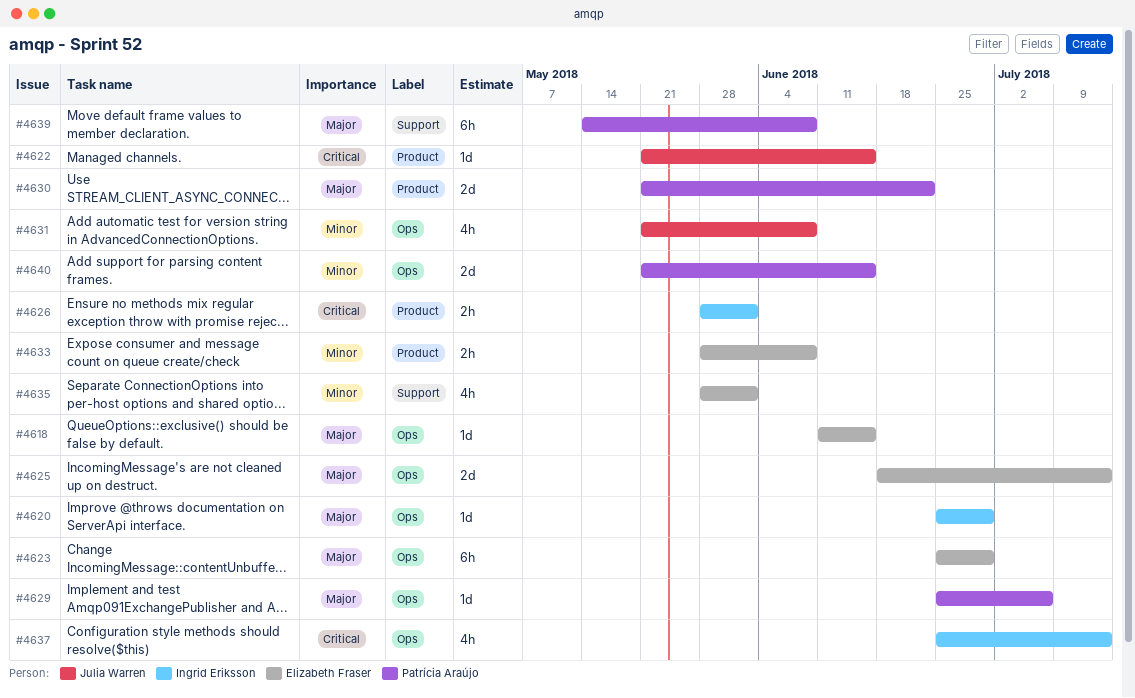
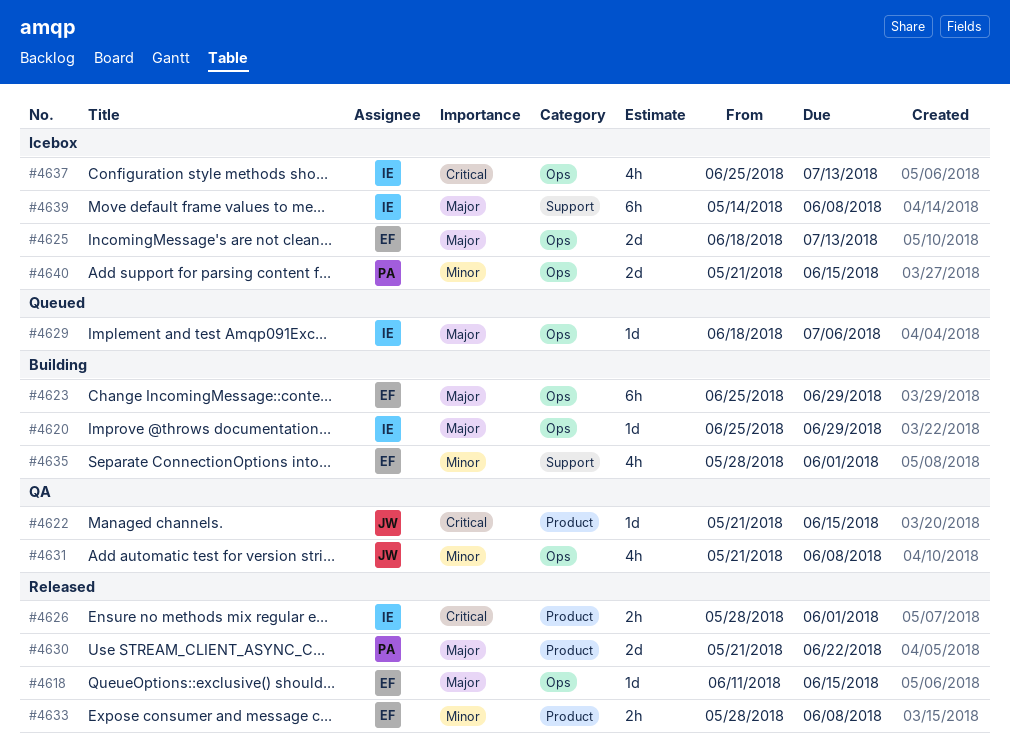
#4629, owner: Patrícia Araújo -> Ingrid Eriksson
#4629, start: Jun 25 -> Jun 18
#4639, owner: Patrícia Araújo -> Ingrid Eriksson

